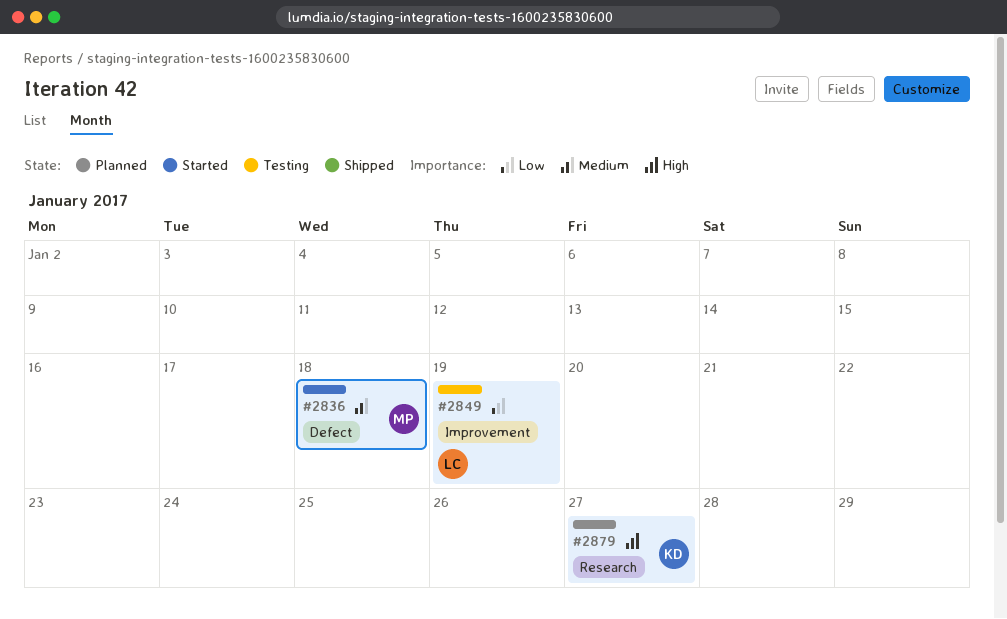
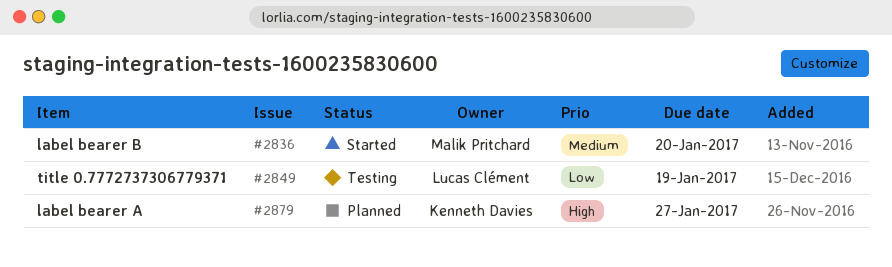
#2836, due: Jan 18 -> Jan 20

